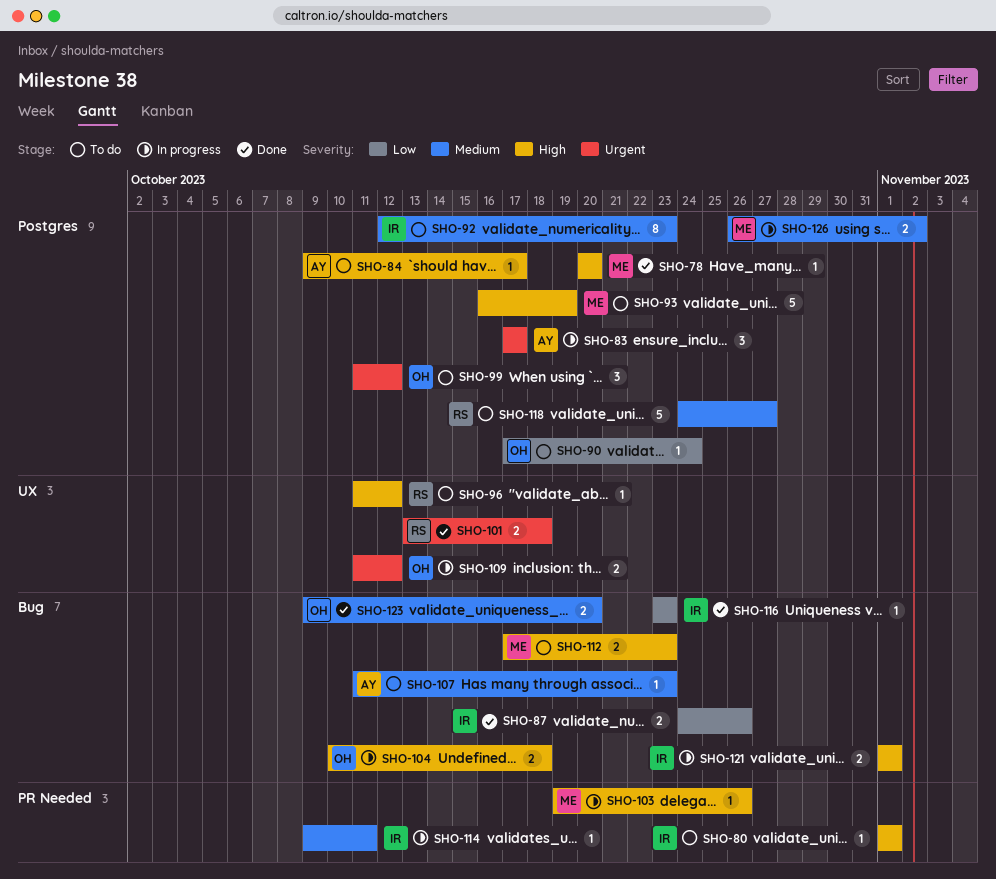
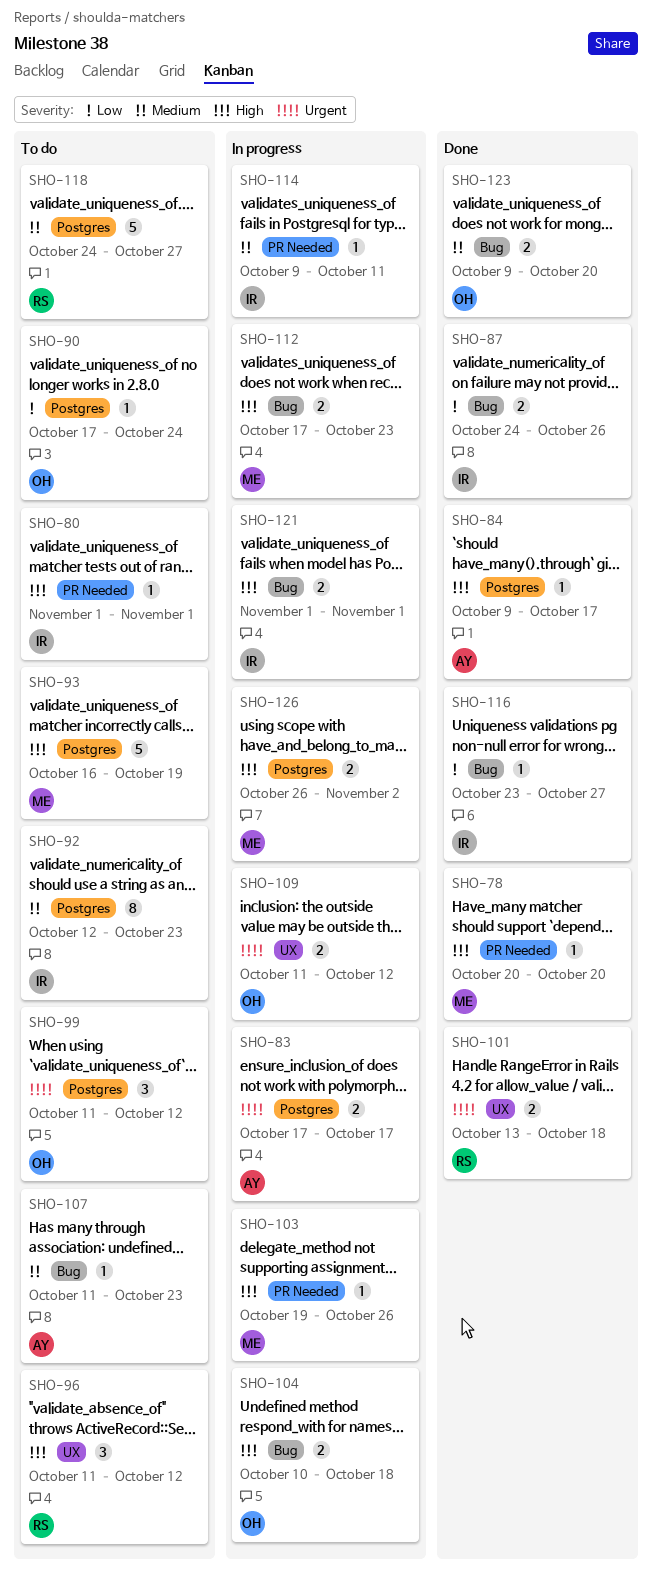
SHO-78, label: Postgres -> PR Needed
SHO-83, estimate: 3 -> 2
SHO-84, status: To do -> Done
SHO-96, estimate: 1 -> 3
SHO-112, status: To do -> In progress
SHO-116, due: Oct 23 -> Oct 27
SHO-126, priority: Medium -> High

